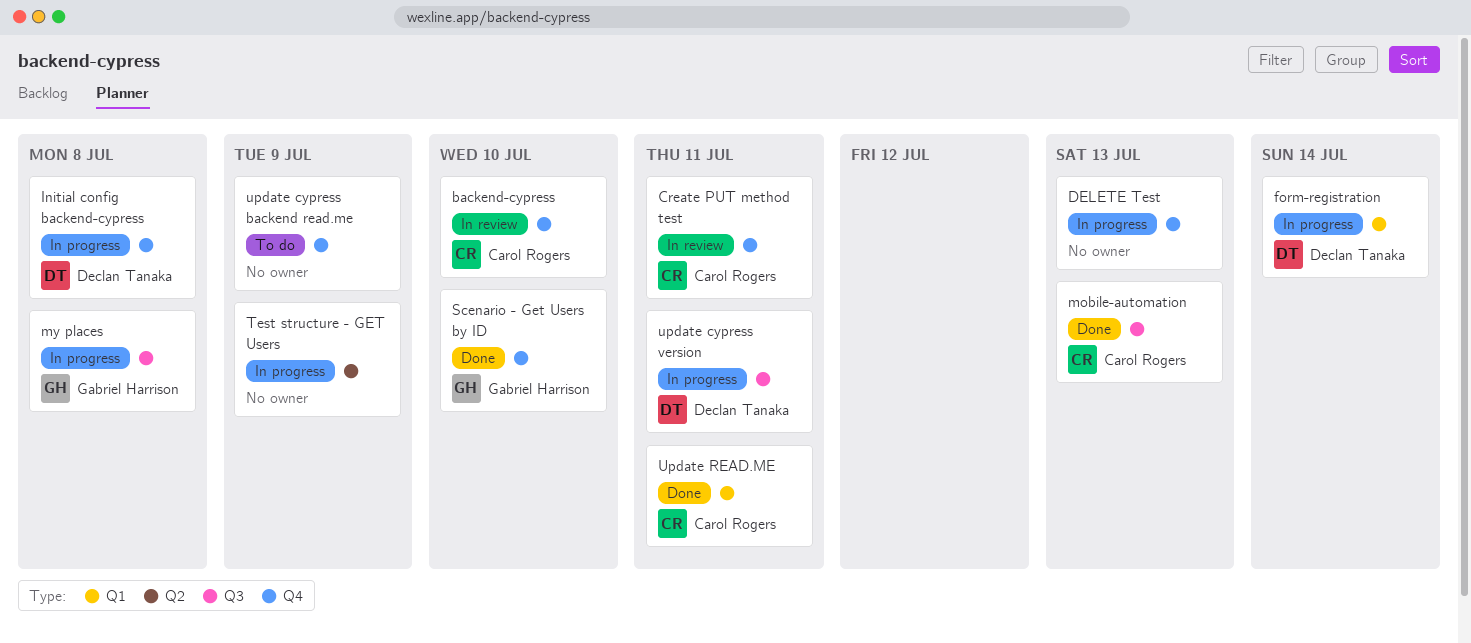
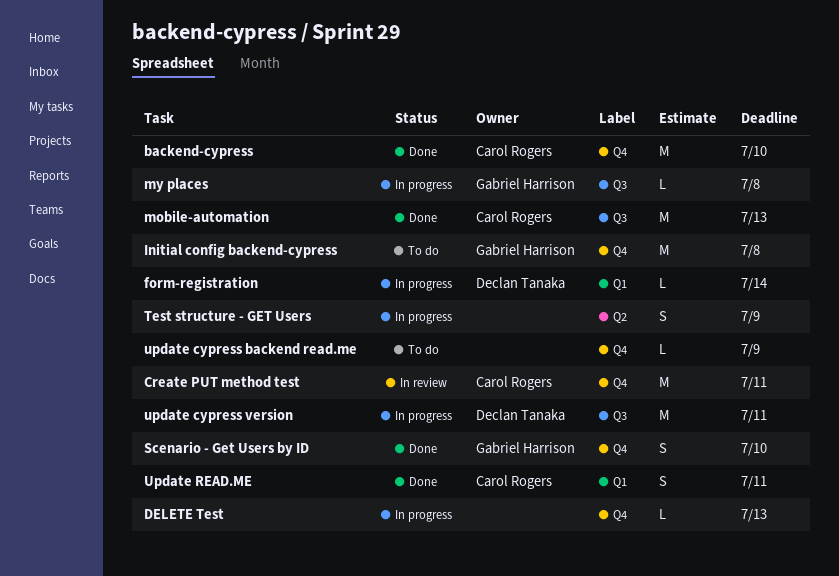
backend-cypress, status: In review -> Done
Initial config backend-cypress, status: In progress -> To do
Initial config backend-cypress, owner: Declan Tanaka -> Gabriel Harrison

